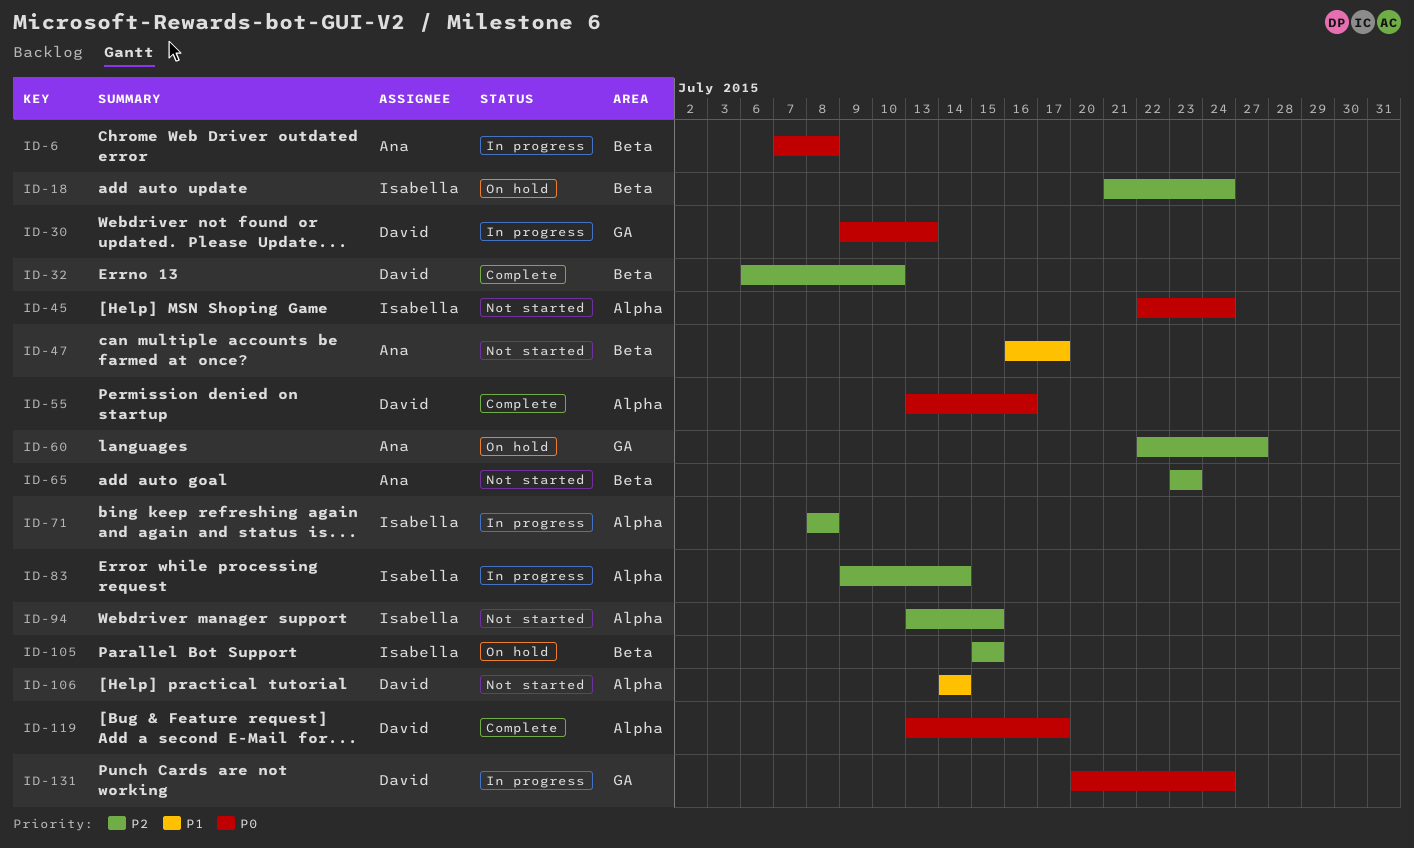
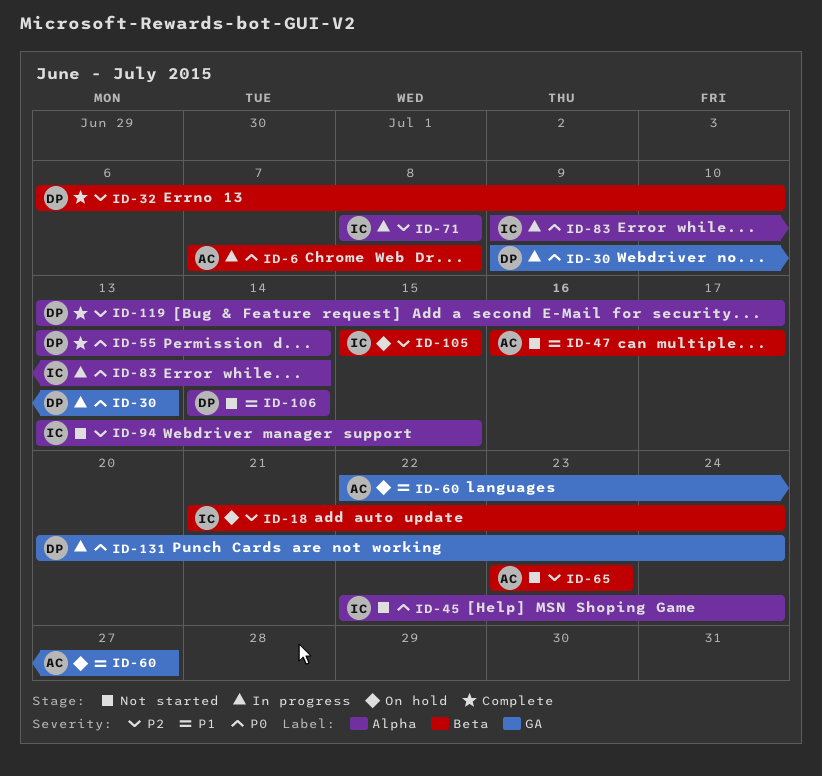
ID-55, due: Jul 16 -> Jul 14
ID-60, priority: P2 -> P1
ID-83, priority: P2 -> P0
ID-119, priority: P0 -> P2

